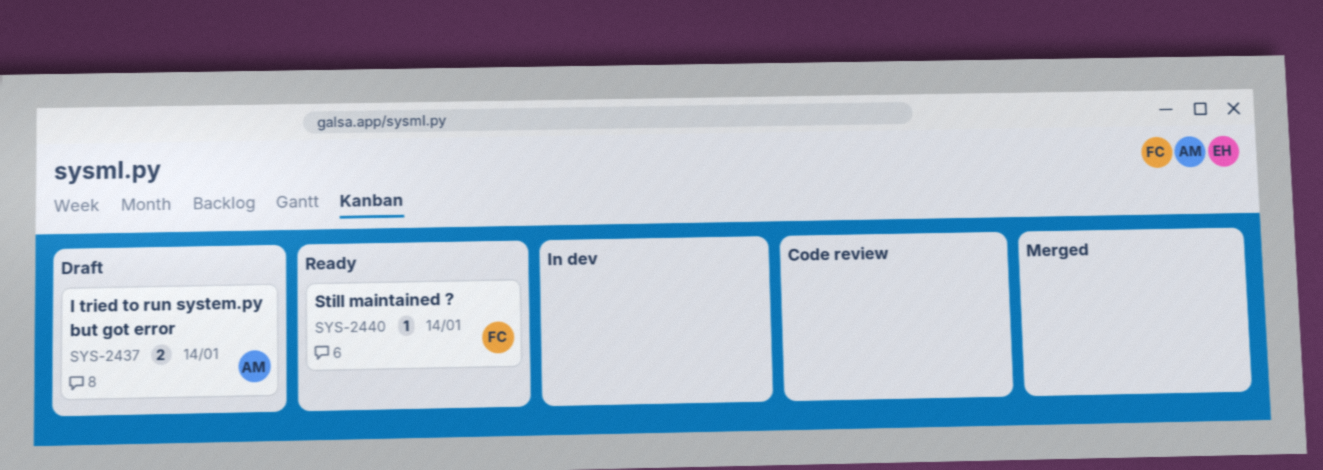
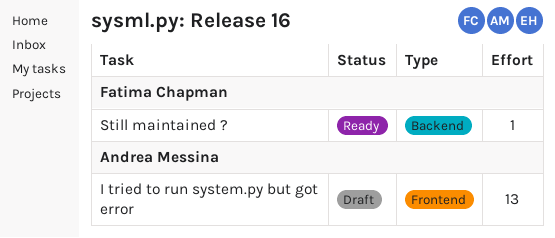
I tried to run system.py but got error, estimate: 2 -> 13

